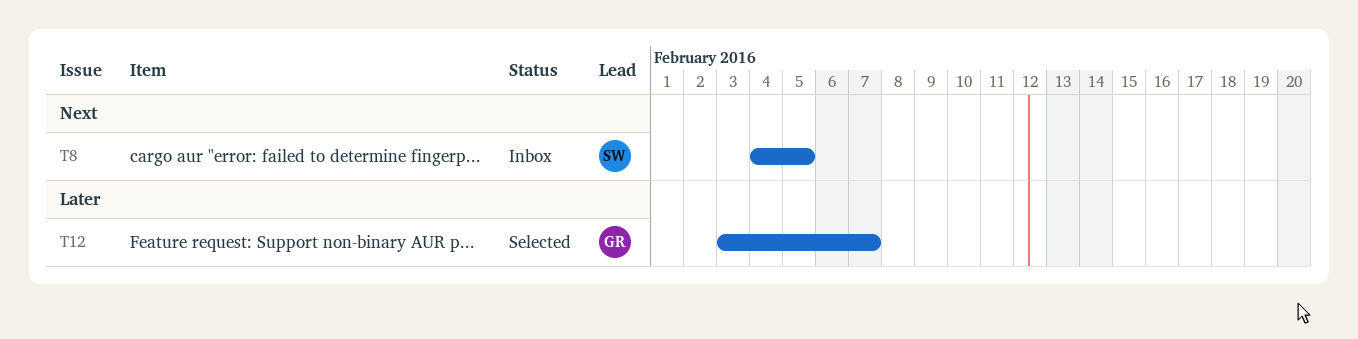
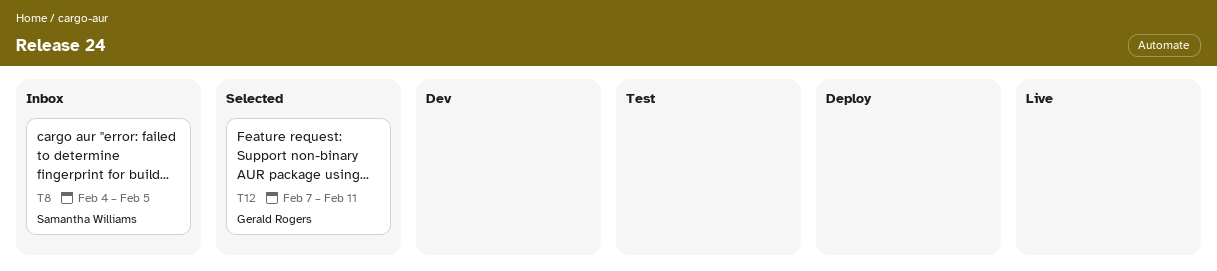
T12, start: Feb 3 -> Feb 7
T12, due: Feb 7 -> Feb 11

